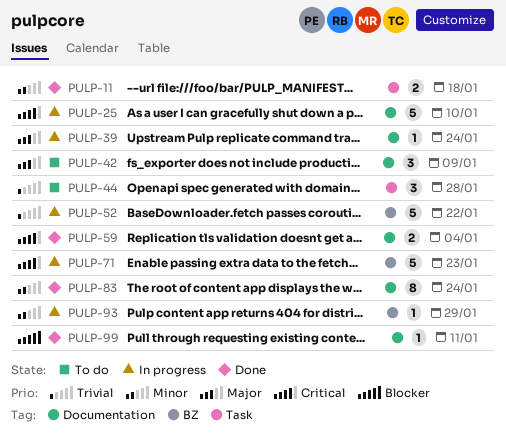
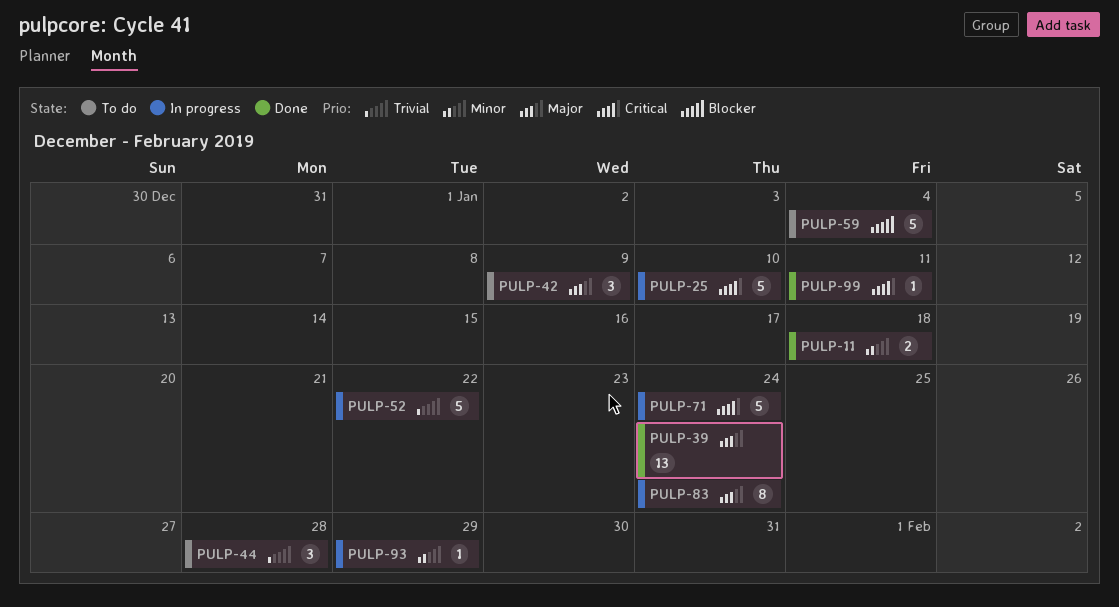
PULP-39, status: In progress -> Done
PULP-39, estimate: 1 -> 13
PULP-59, status: Done -> To do
PULP-59, priority: Critical -> Blocker
PULP-59, estimate: 2 -> 5
PULP-71, due: Jan 23 -> Jan 24
PULP-83, status: Done -> In progress
PULP-83, priority: Minor -> Major
PULP-99, priority: Blocker -> Critical

